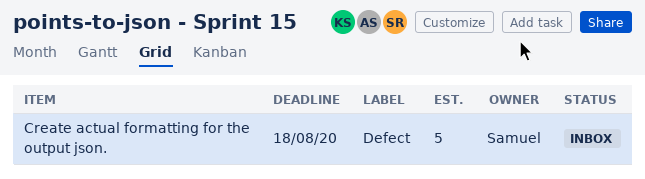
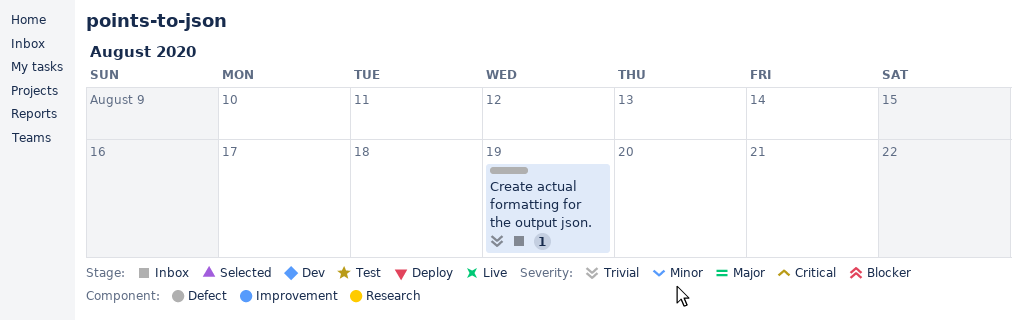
Create actual formatting for the output json., estimate: 5 -> 1
Create actual formatting for the output json., due: Aug 18 -> Aug 19

